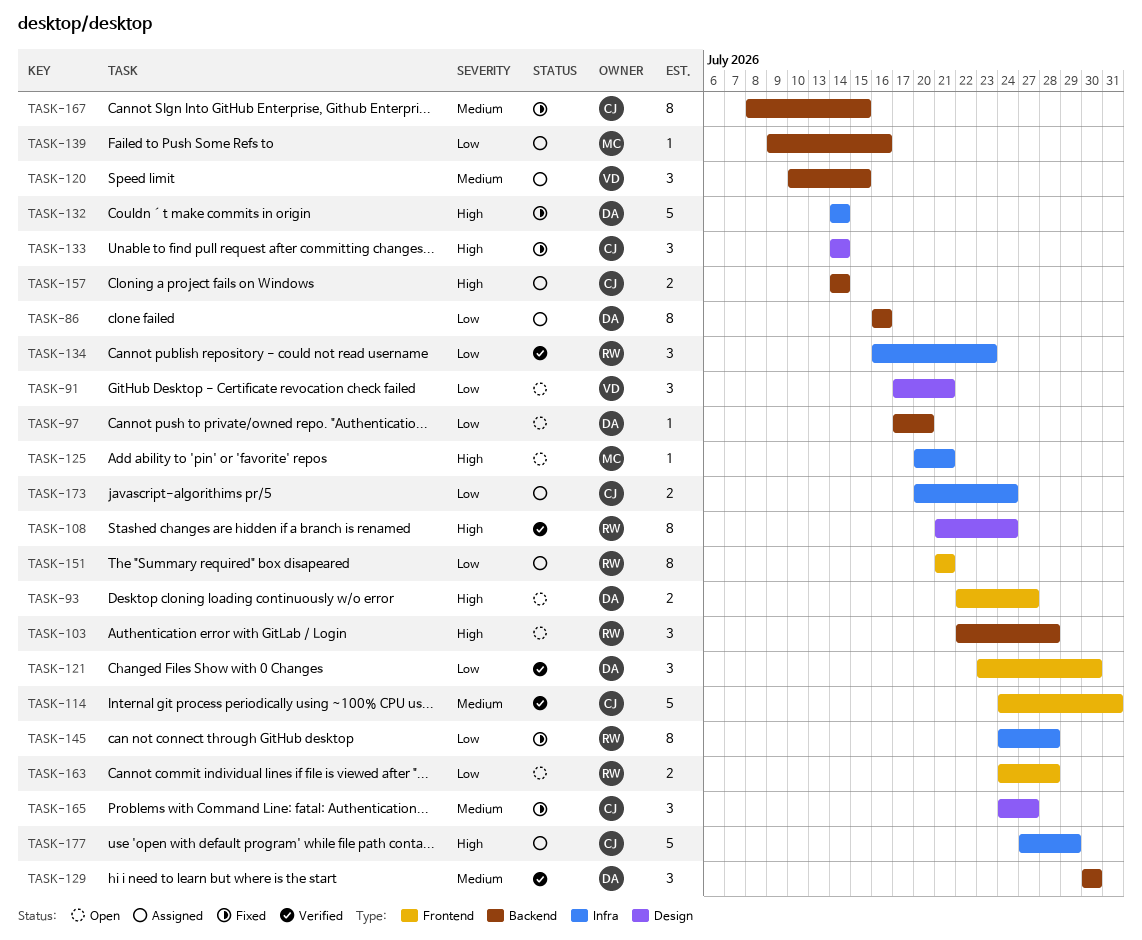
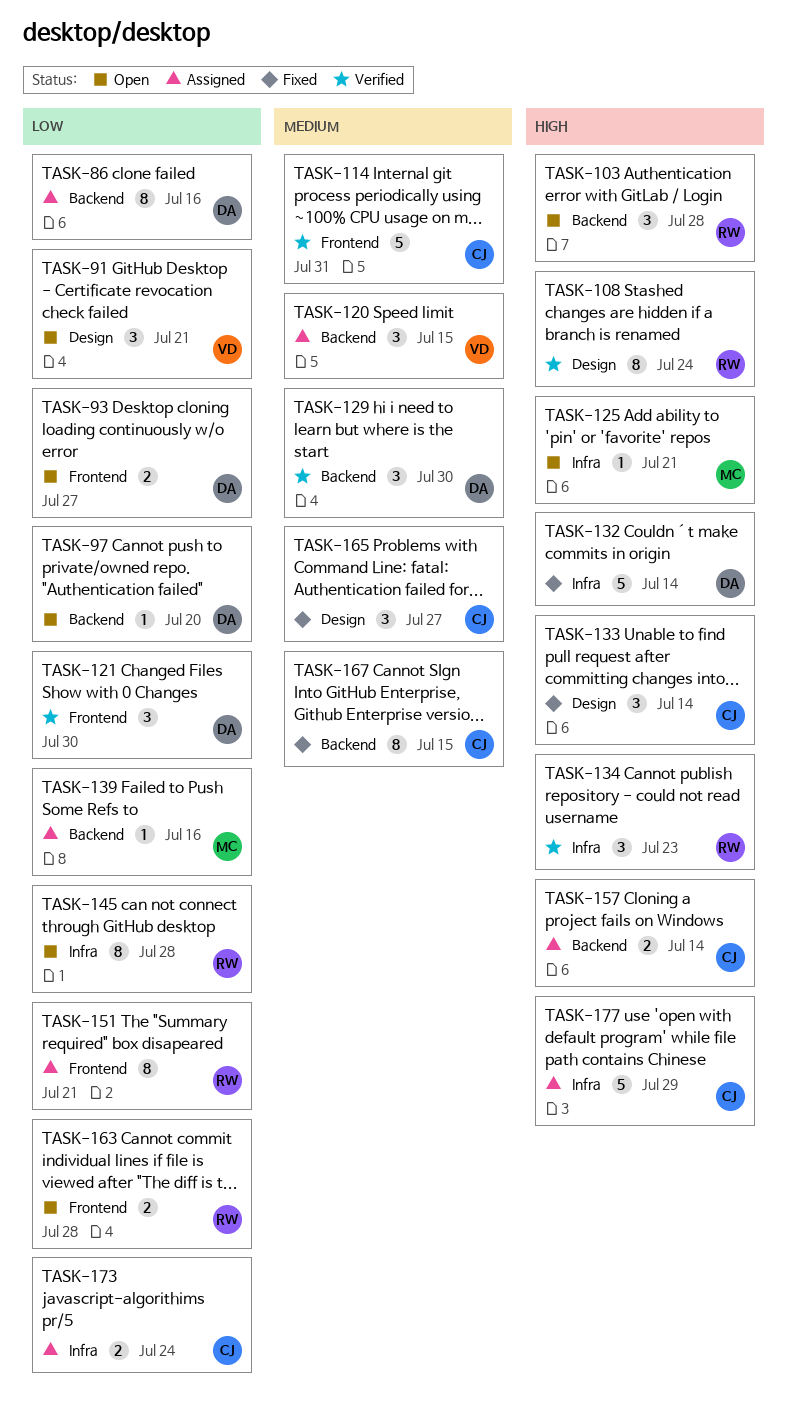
TASK-93, priority: High -> Low
TASK-134, priority: Low -> High
TASK-145, status: Fixed -> Open

